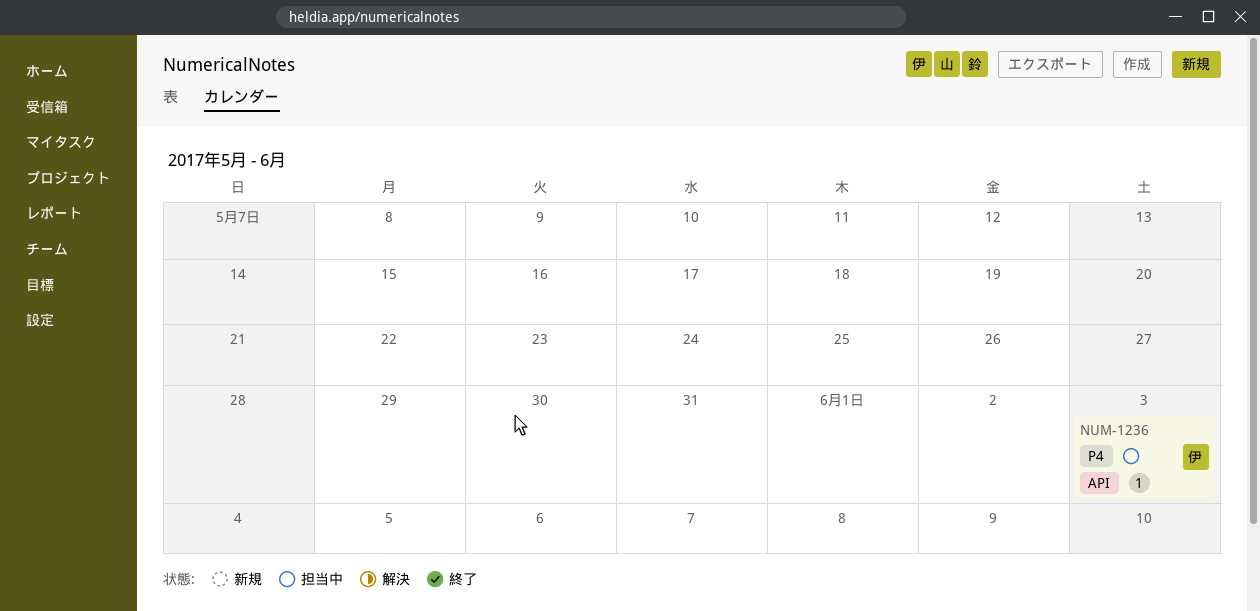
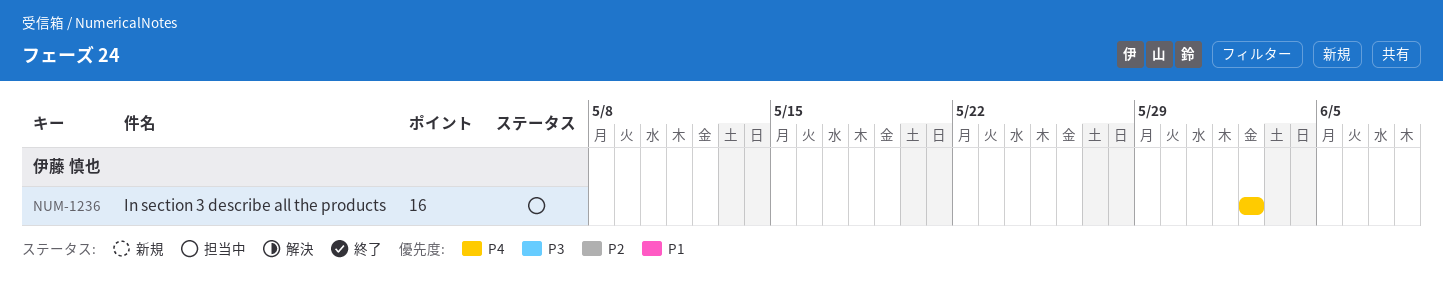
NUM-1236, estimate: 1 -> 16
NUM-1236, due: Jun 3 -> Jun 2

